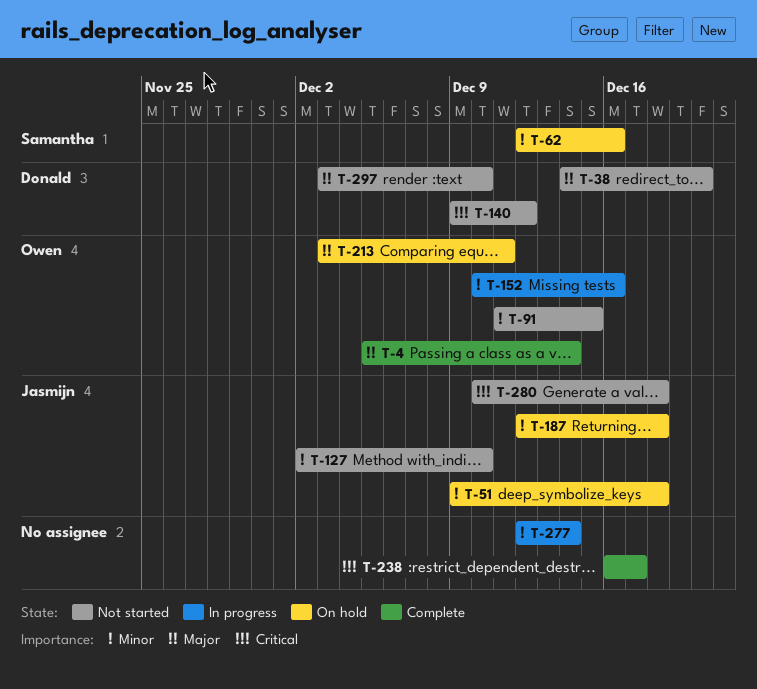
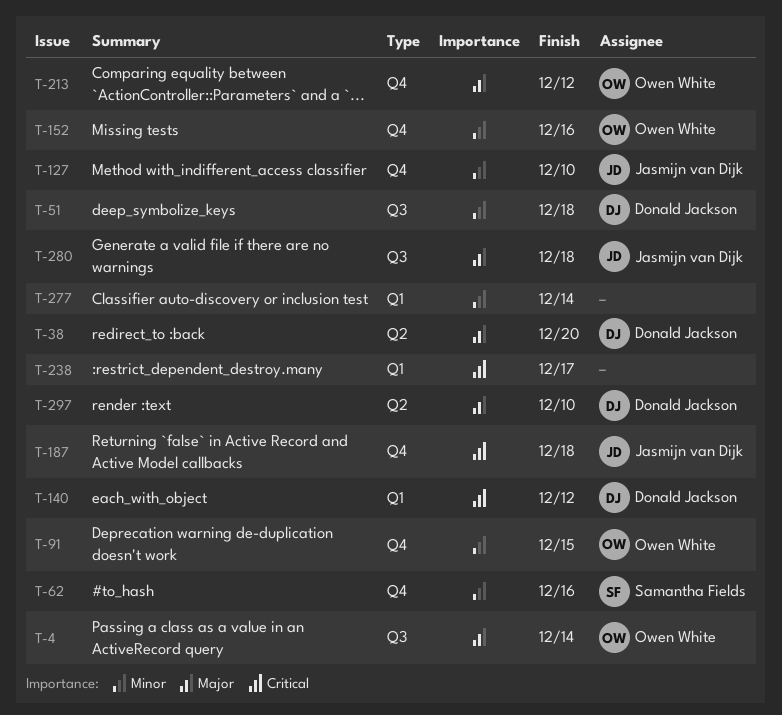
T-51, owner: Jasmijn van Dijk -> Donald Jackson
T-187, priority: Minor -> Critical
T-213, due: Dec 11 -> Dec 12
T-280, priority: Critical -> Major

